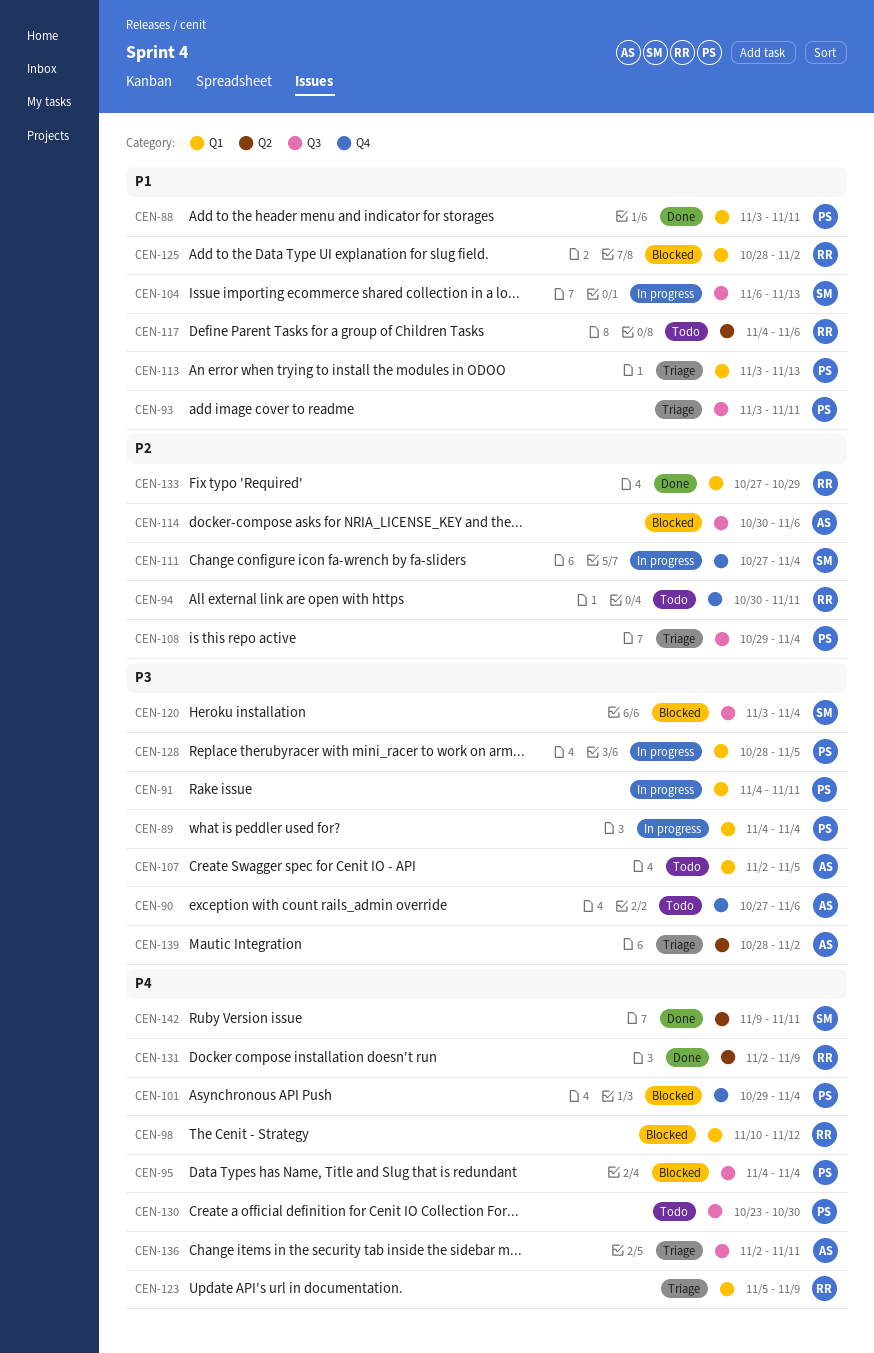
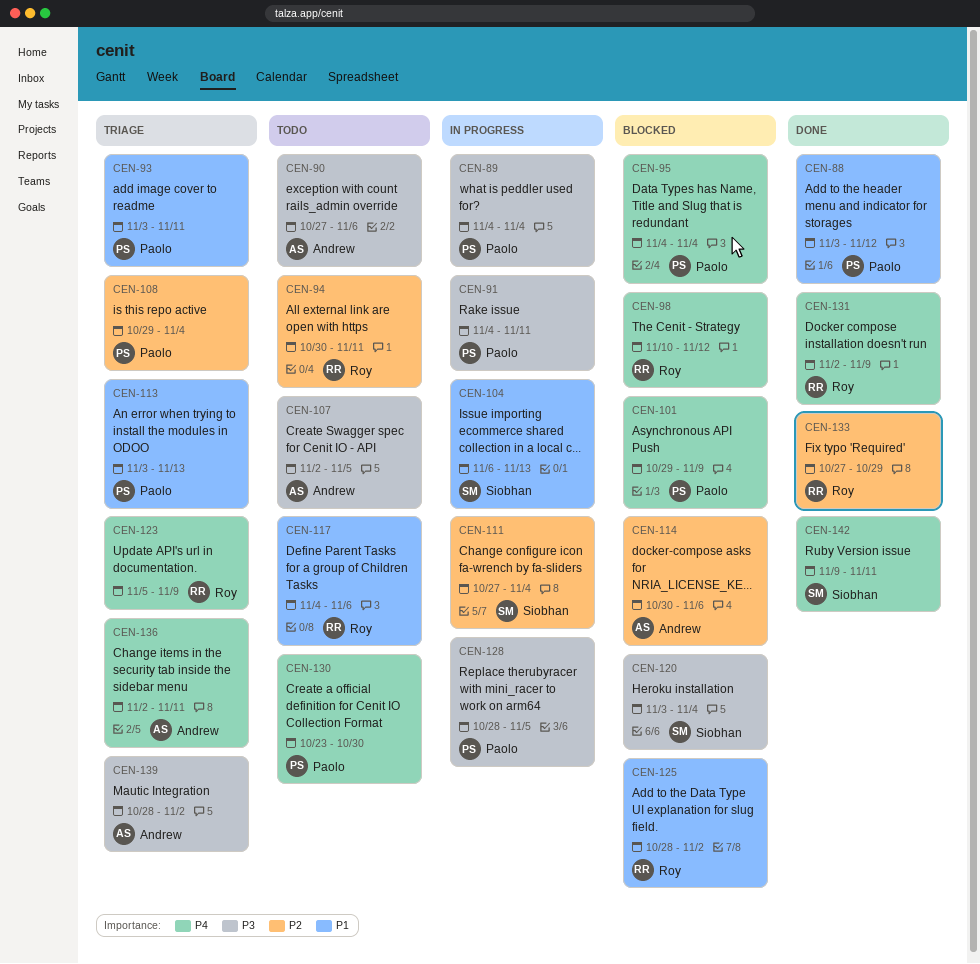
CEN-88, due: Nov 11 -> Nov 12
CEN-101, due: Nov 4 -> Nov 9

